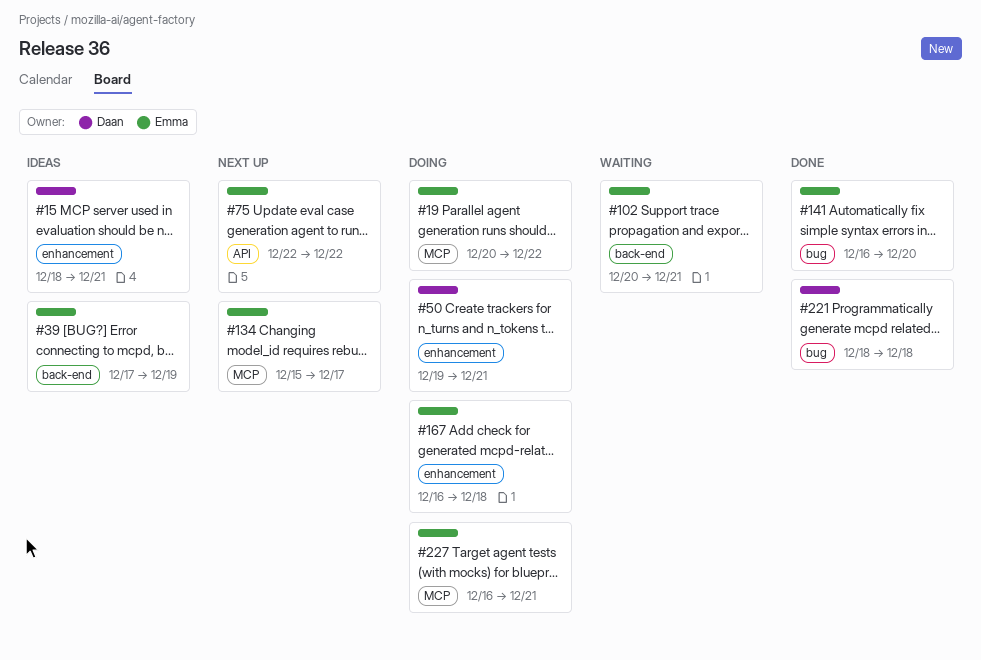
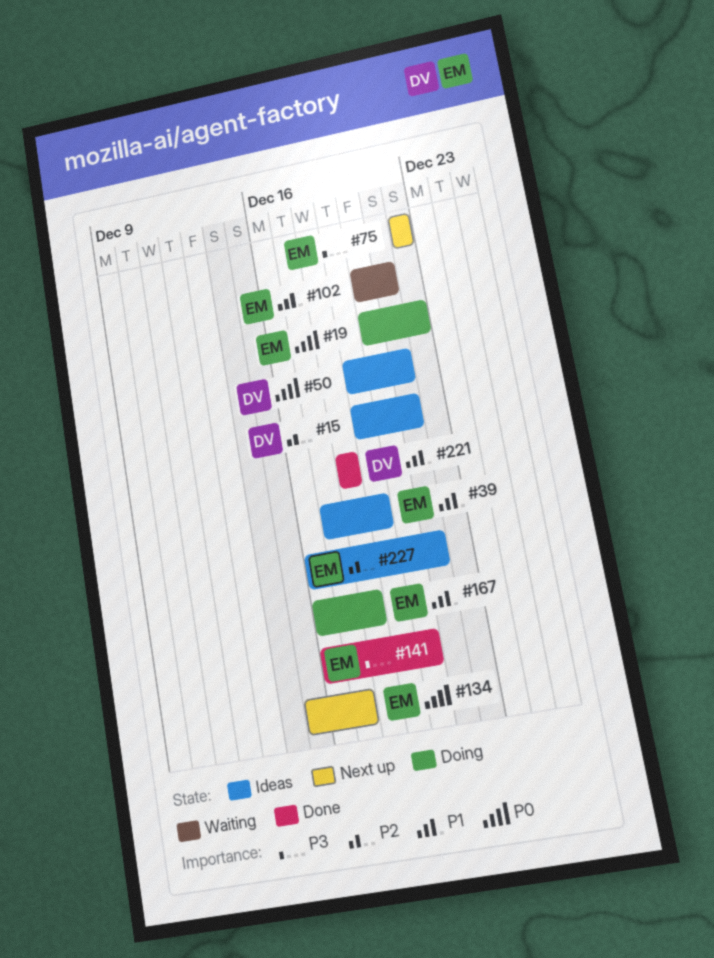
#15, start: Dec 18 -> Dec 19
#50, status: Doing -> Ideas
#227, status: Doing -> Ideas

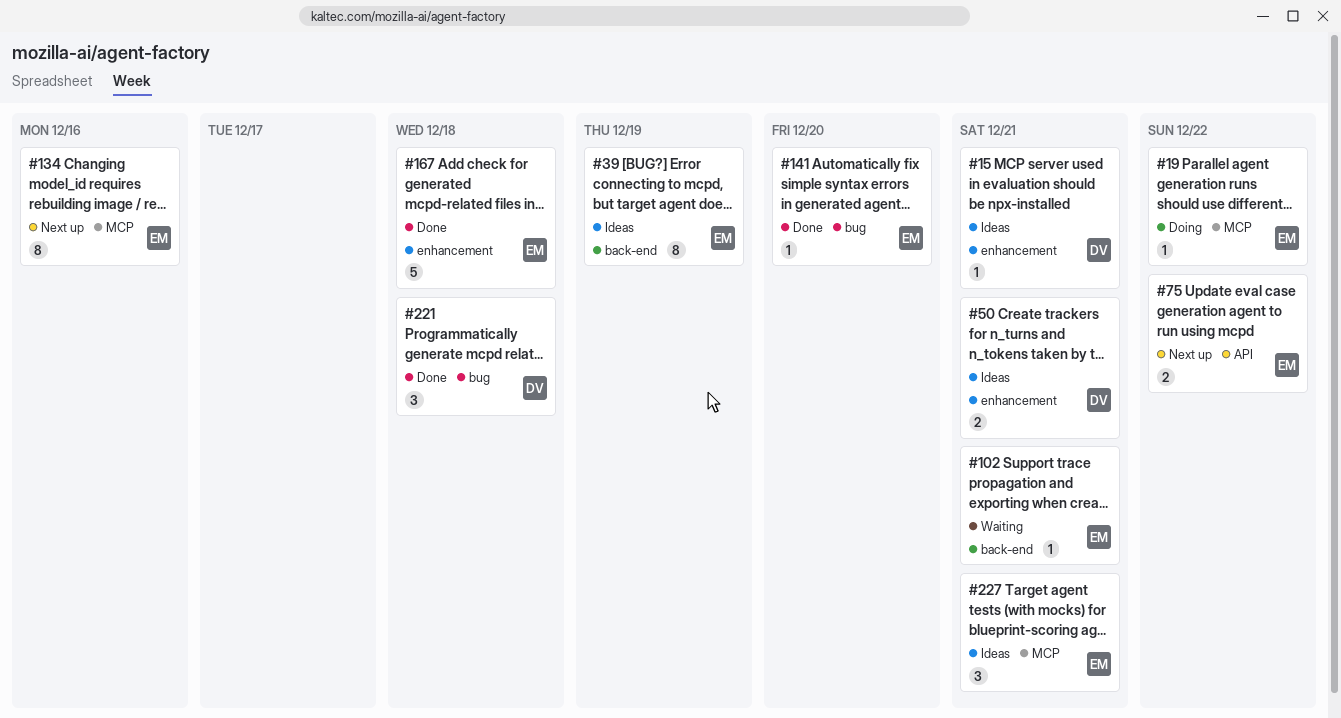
#134, due: Dec 17 -> Dec 16
#167, status: Doing -> Done

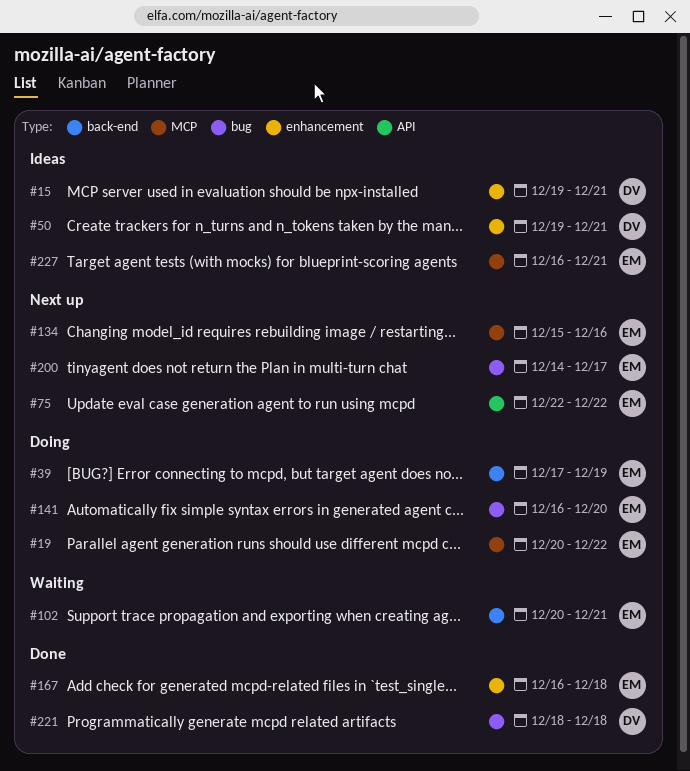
#39, status: Ideas -> Doing
#141, status: Done -> Doing
#200: none -> present

